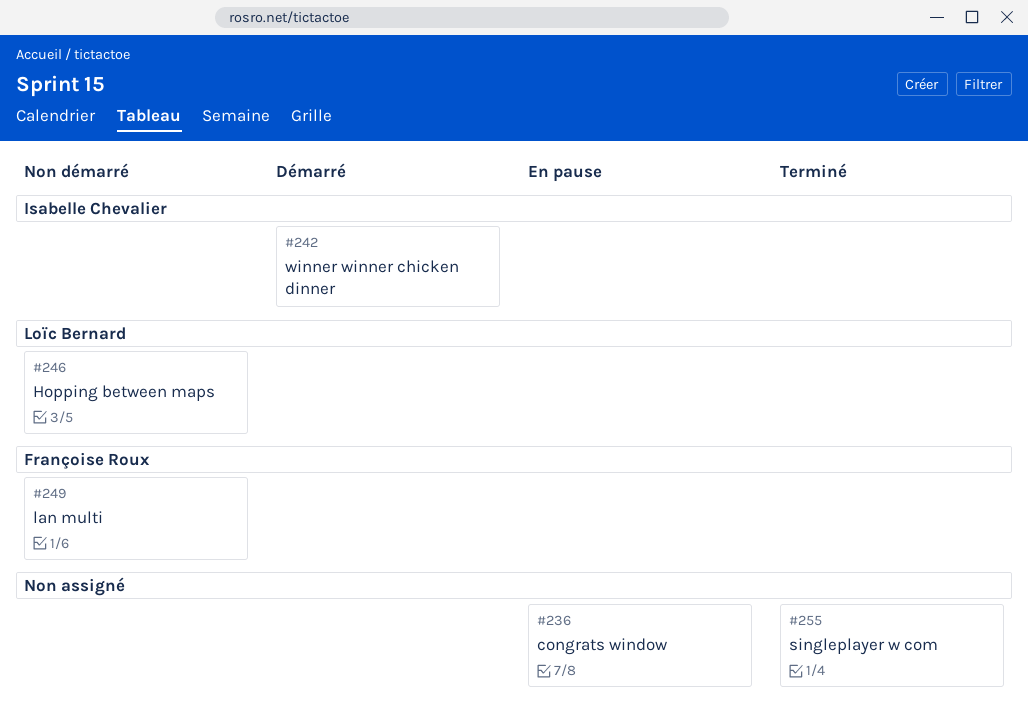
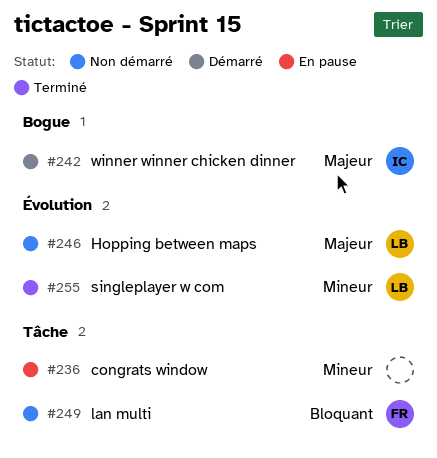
#255, owner: none -> Loïc Bernard

